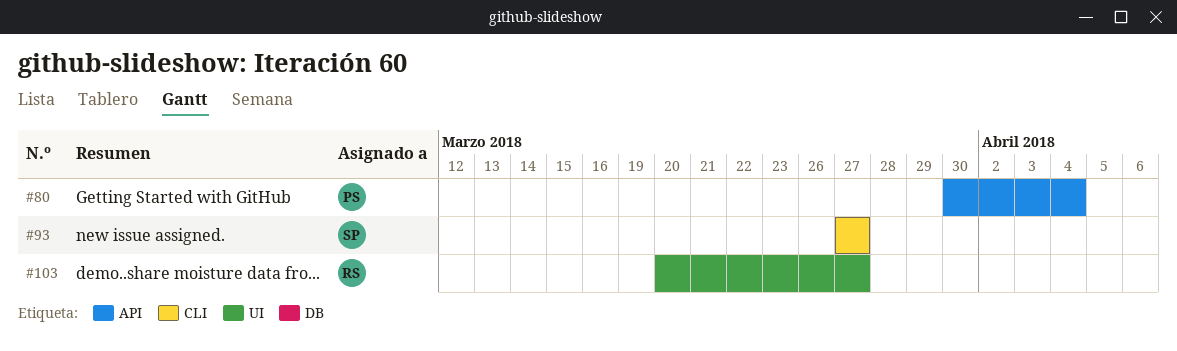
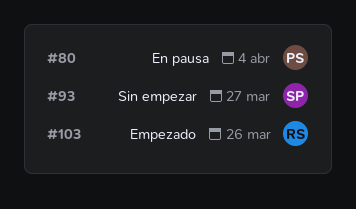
#103, due: Mar 27 -> Mar 26

